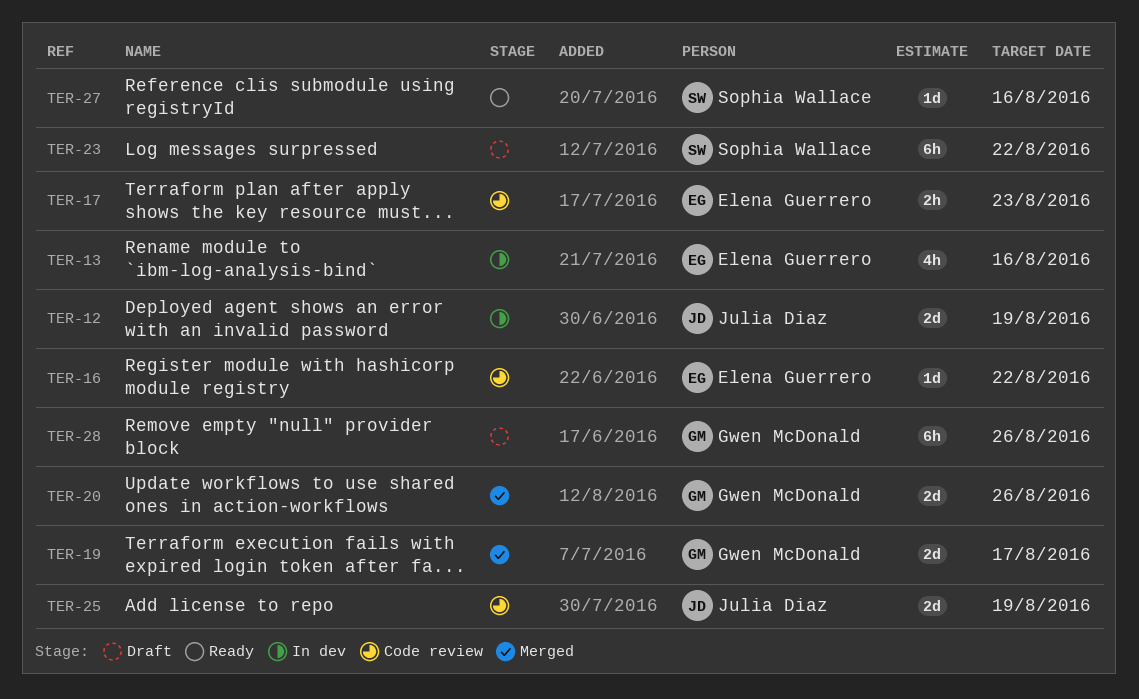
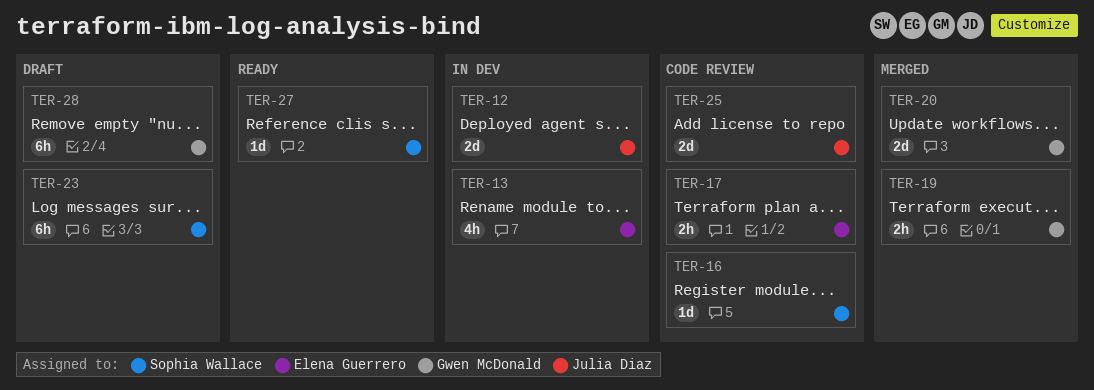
TER-16, owner: Elena Guerrero -> Sophia Wallace
TER-19, estimate: 2d -> 2h

